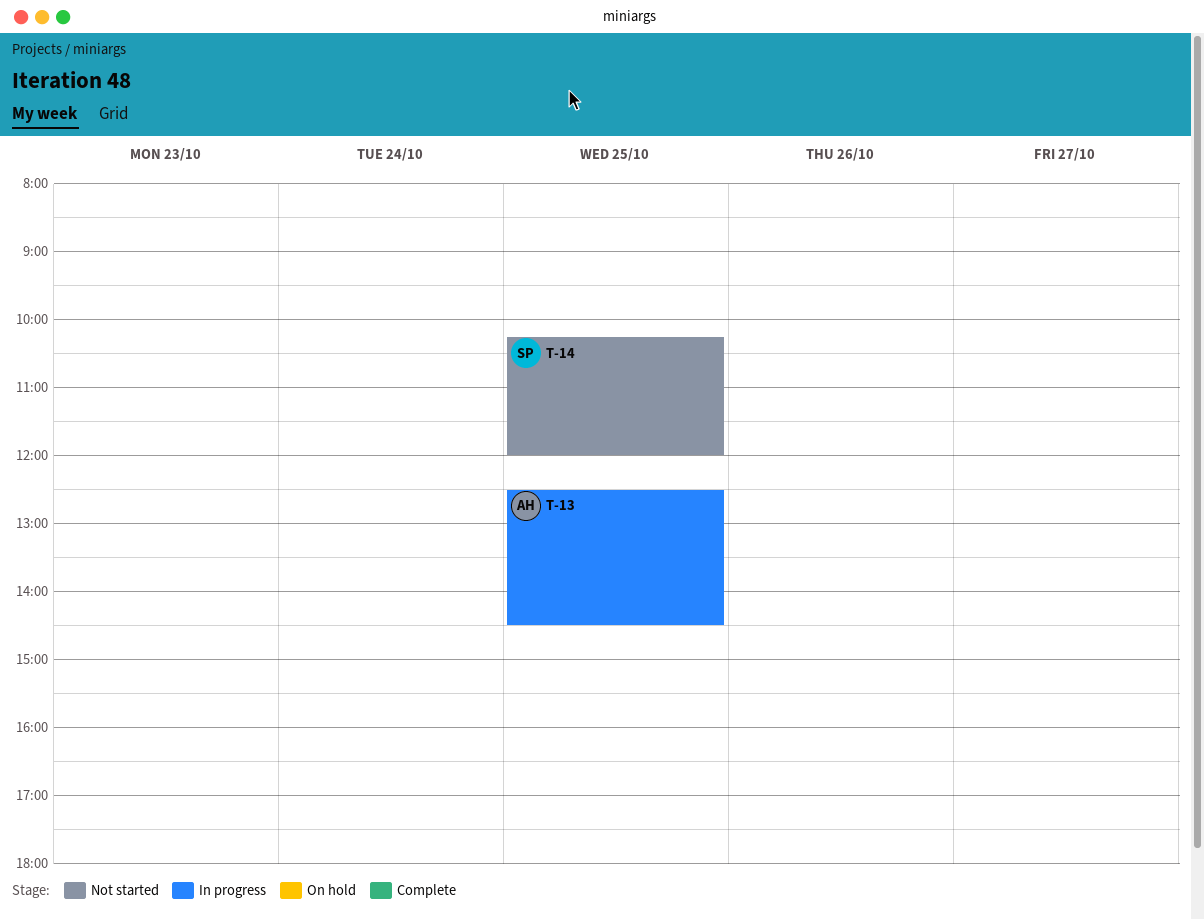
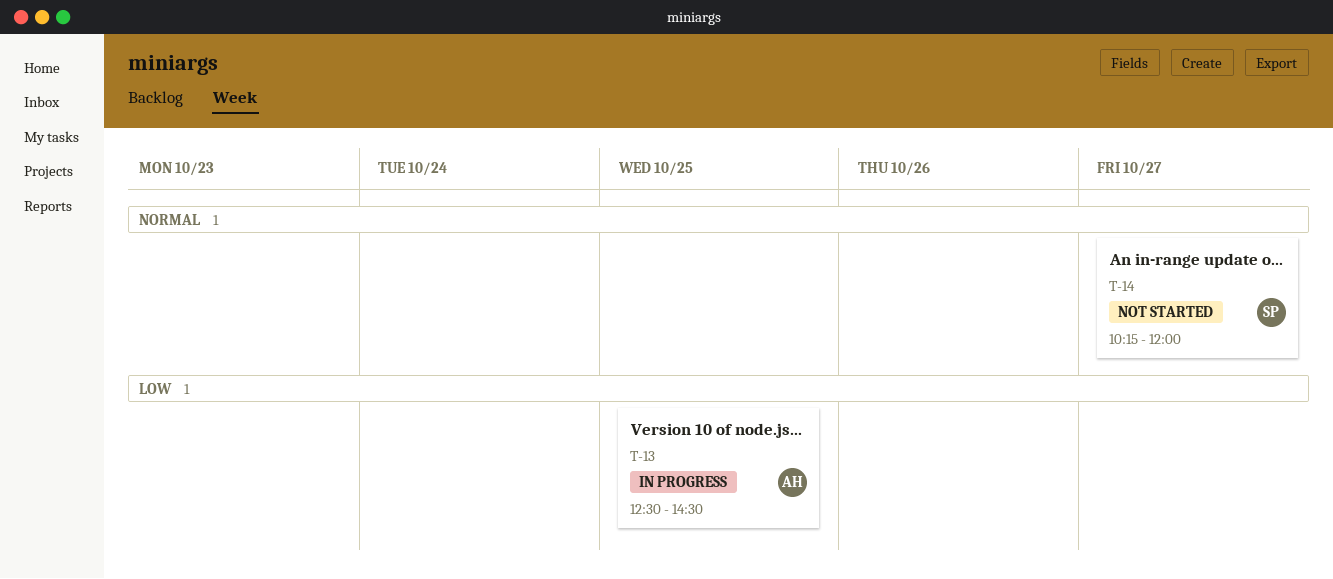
T-14, day: Oct 25 -> Oct 27

